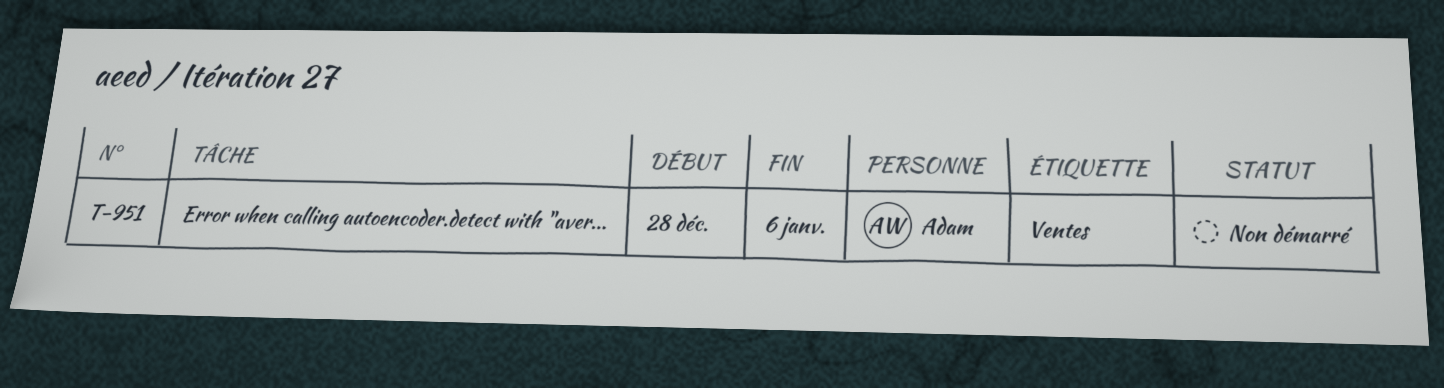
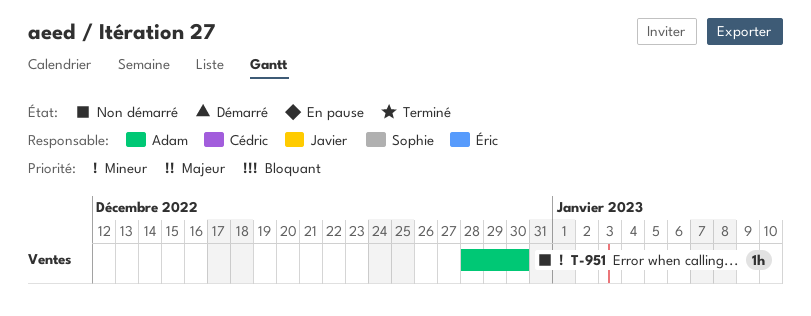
T-951, due: Jan 6 -> Dec 30

